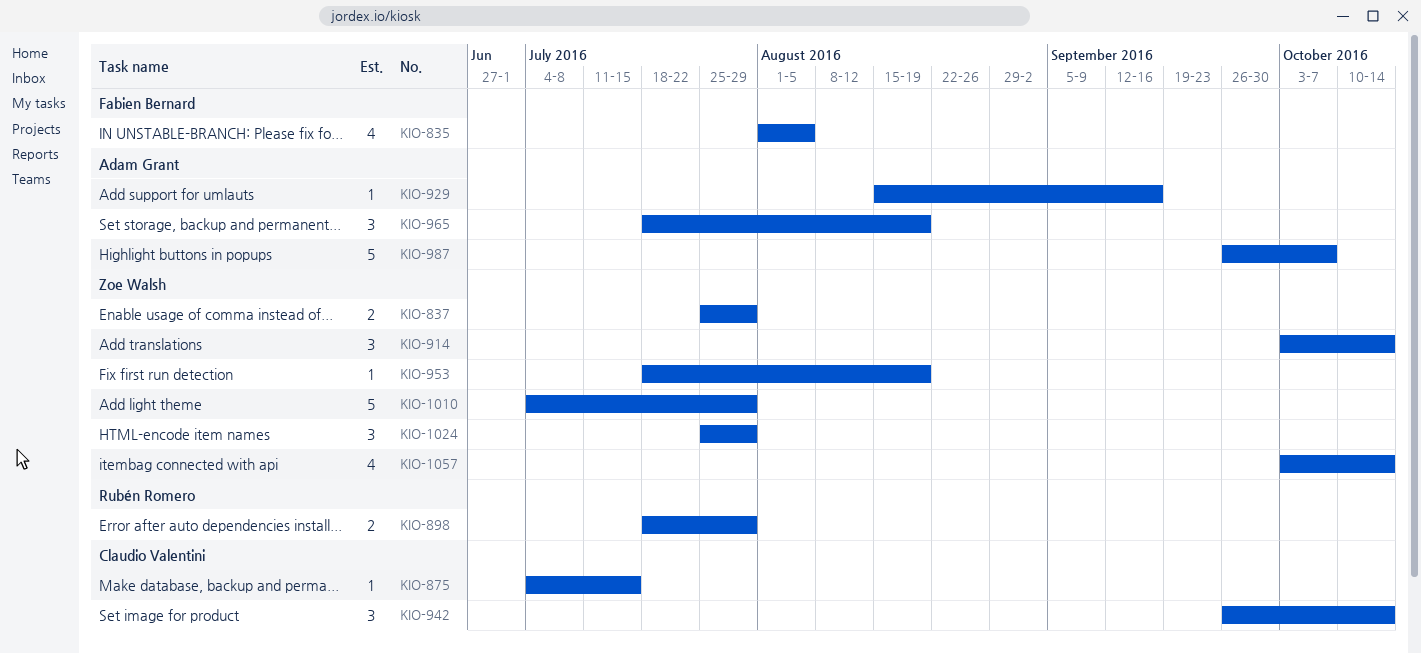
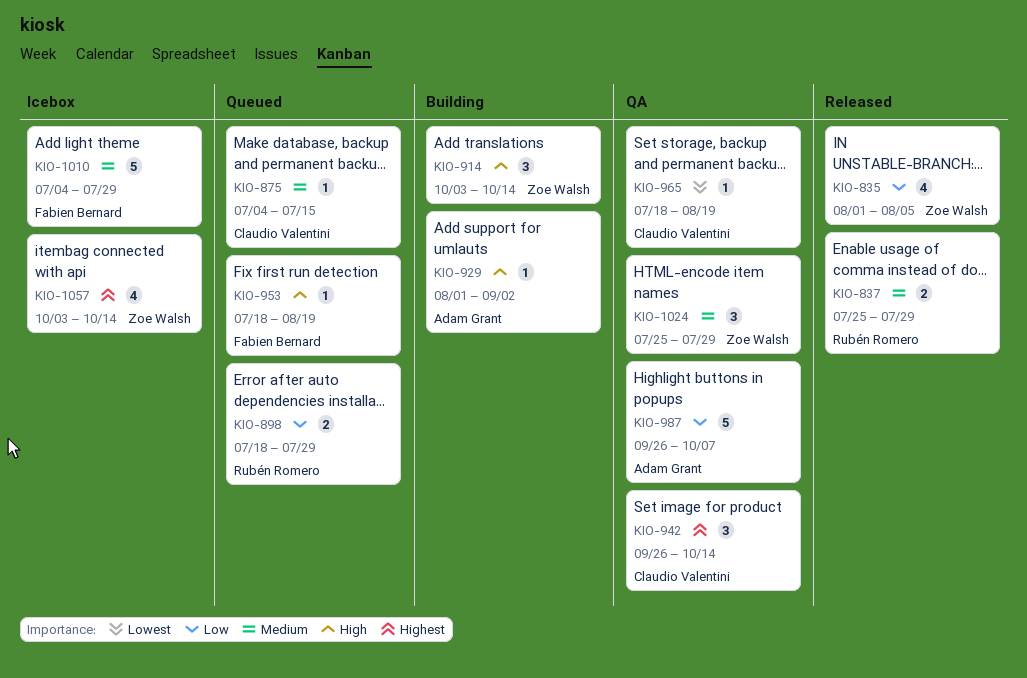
KIO-835, owner: Fabien Bernard -> Zoe Walsh
KIO-837, owner: Zoe Walsh -> Rubén Romero
KIO-929, start: Aug 15 -> Aug 1
KIO-929, due: Sep 16 -> Sep 2
KIO-953, owner: Zoe Walsh -> Fabien Bernard
KIO-965, owner: Adam Grant -> Claudio Valentini
KIO-965, estimate: 3 -> 1
KIO-1010, owner: Zoe Walsh -> Fabien Bernard

